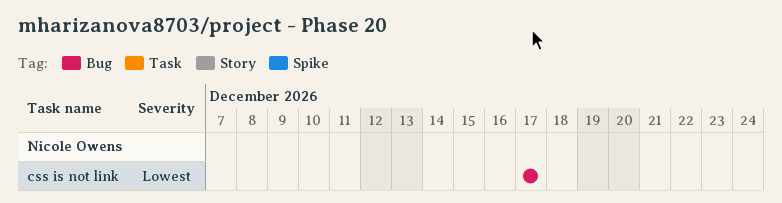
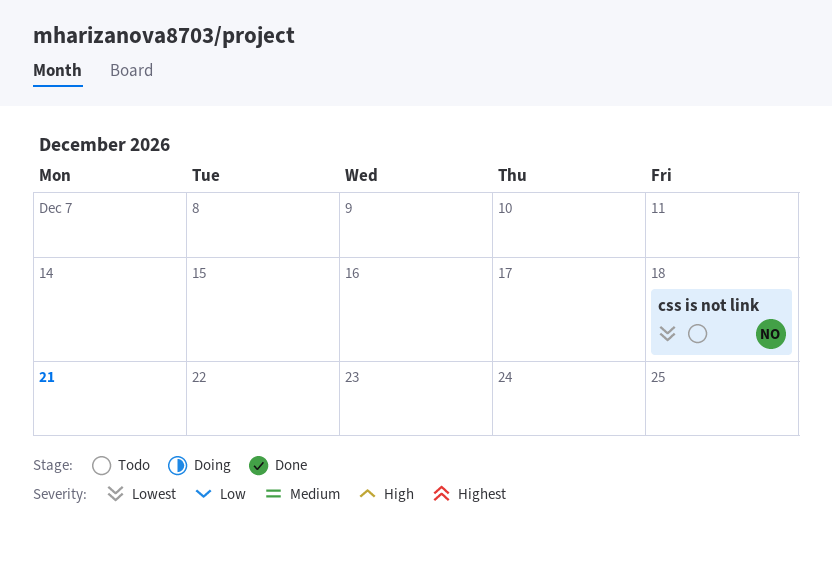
css is not link, due: Dec 17 -> Dec 18

